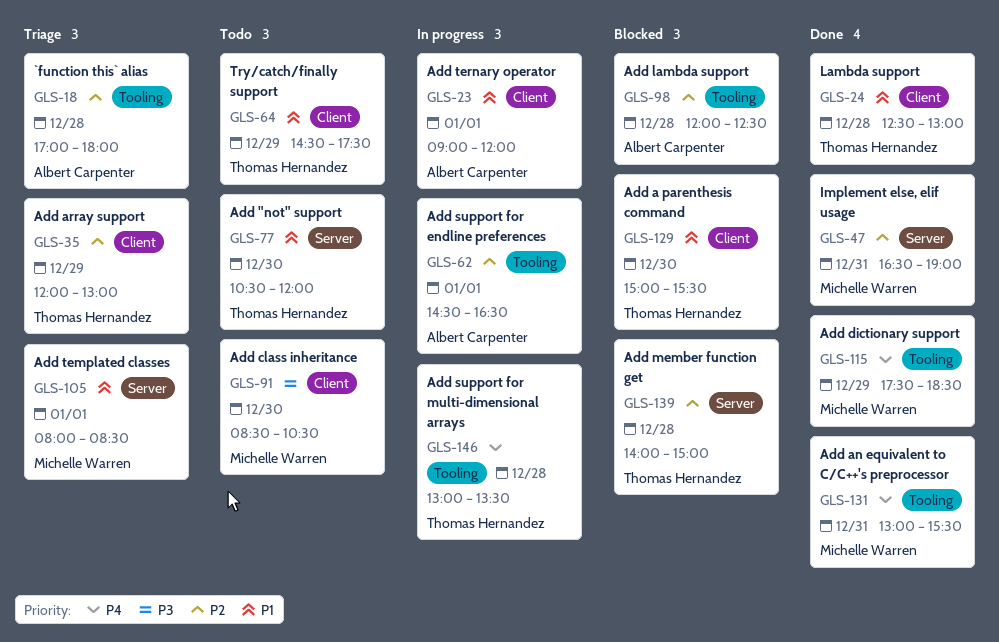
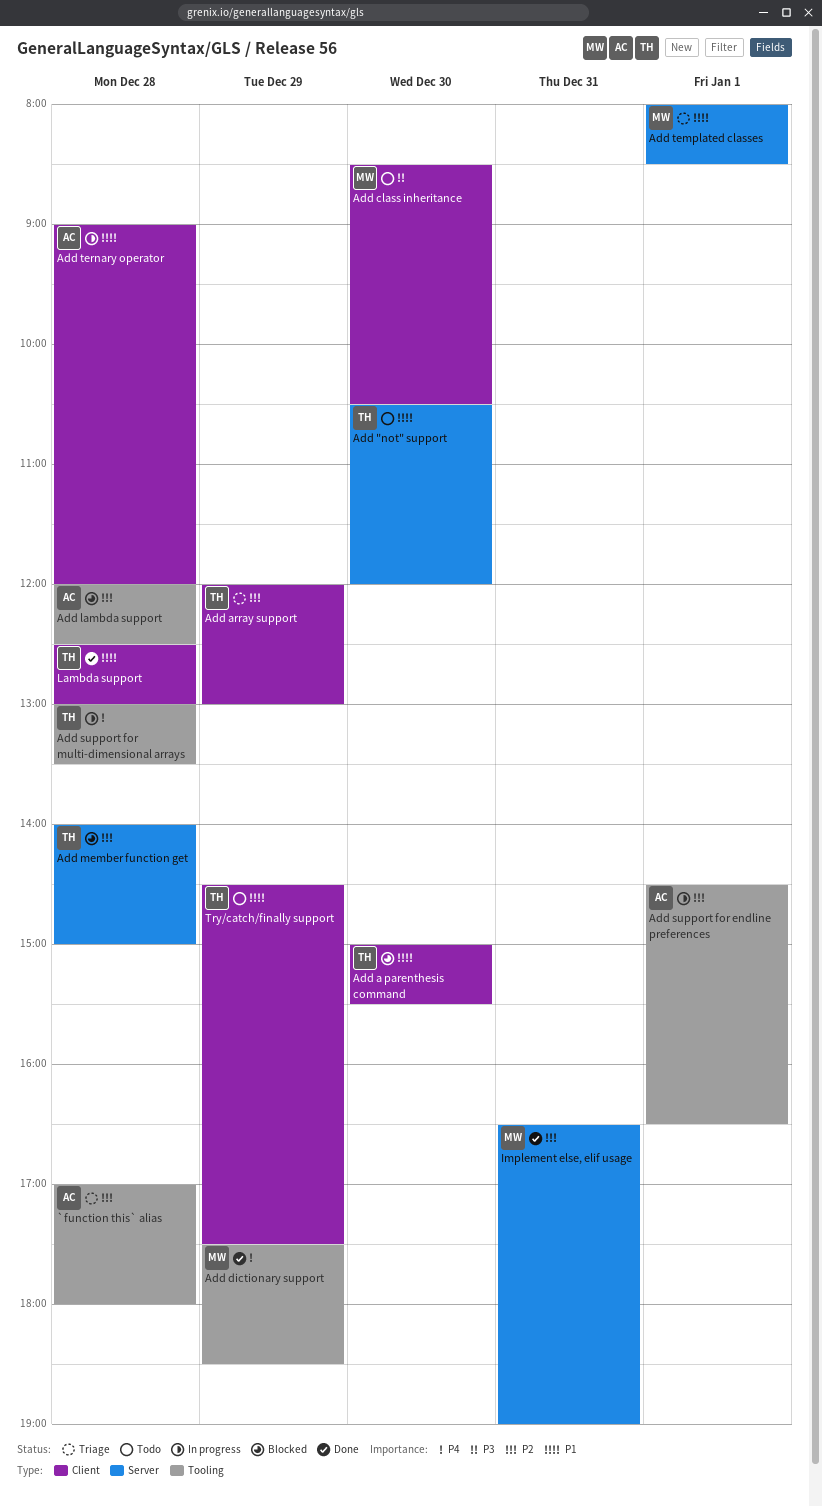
Add an equivalent to C/C++'s preprocessor: present -> none
Add ternary operator, day: Jan 1 -> Dec 28

